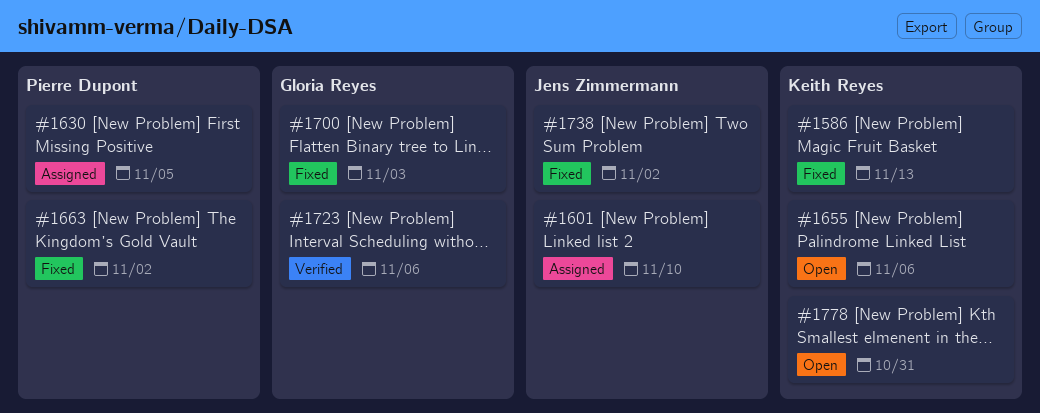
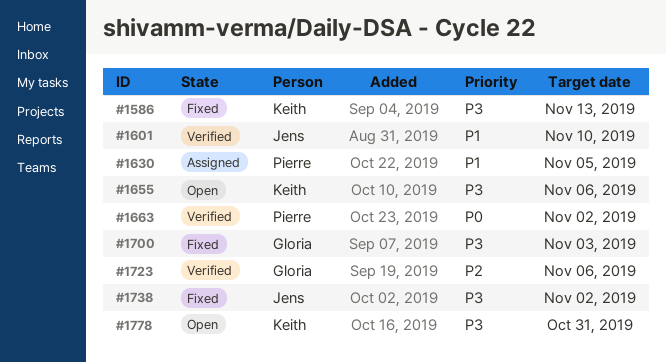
#1601, status: Assigned -> Verified
#1663, status: Fixed -> Verified

